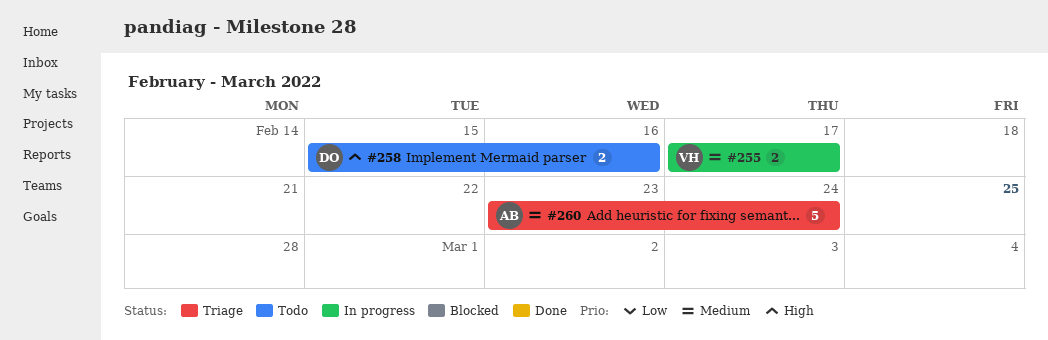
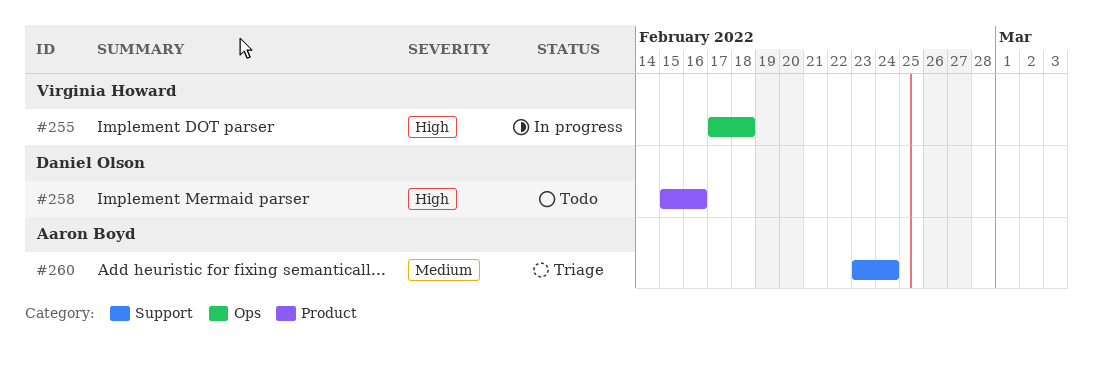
#255, priority: Medium -> High
#255, due: Feb 17 -> Feb 18

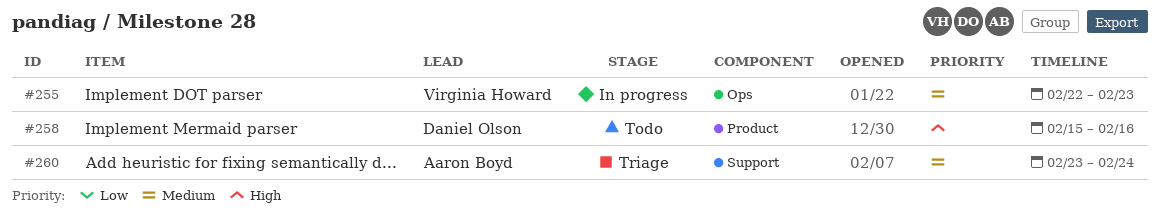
#255, priority: High -> Medium
#255, start: Feb 17 -> Feb 22
#255, due: Feb 18 -> Feb 23

